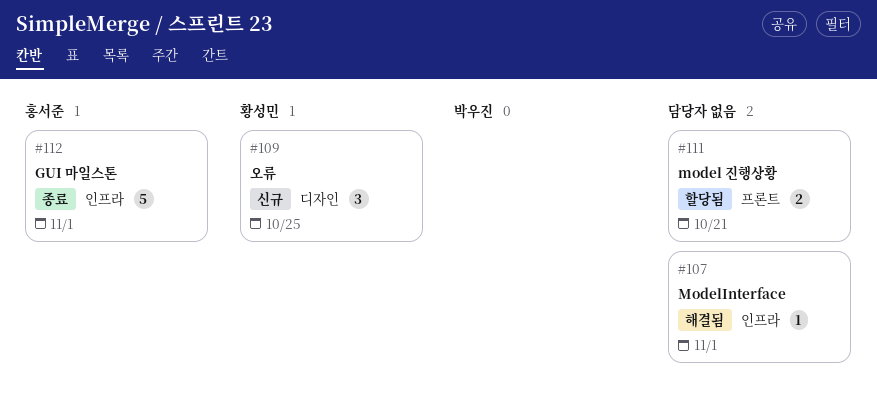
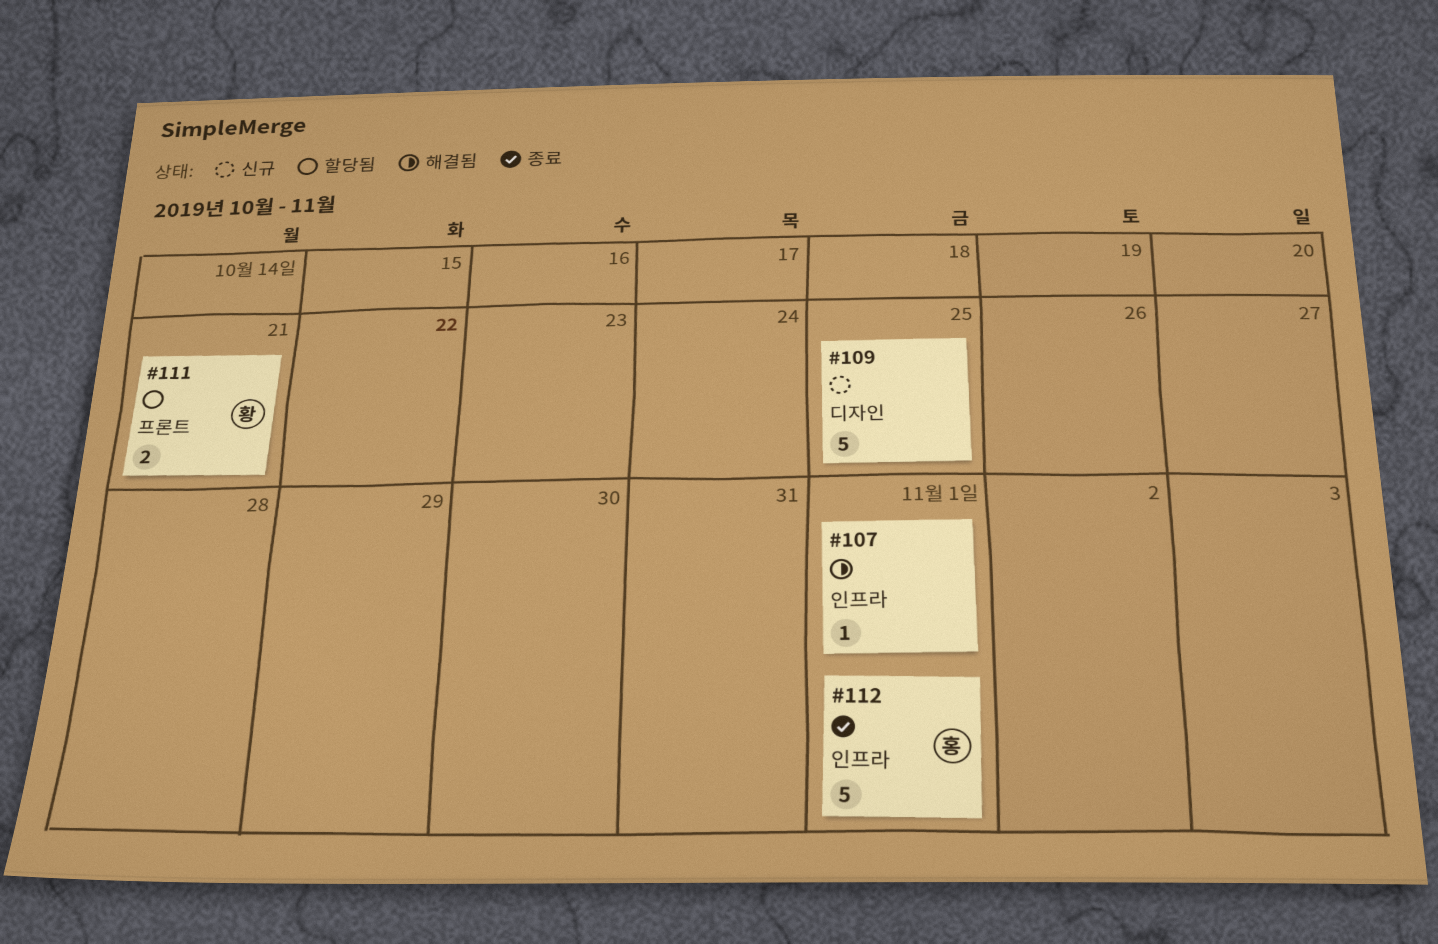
#109, owner: 황성민 -> none
#109, estimate: 3 -> 5
#111, owner: none -> 황성민

